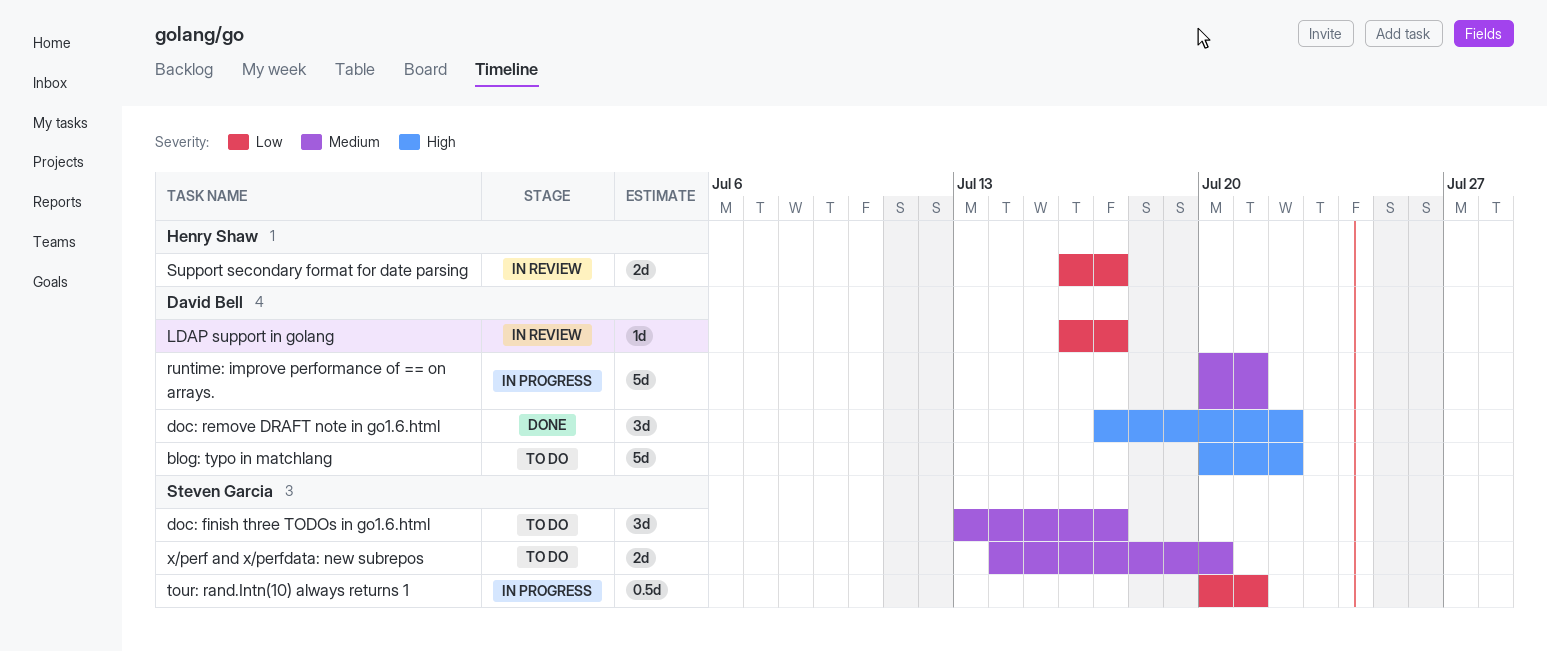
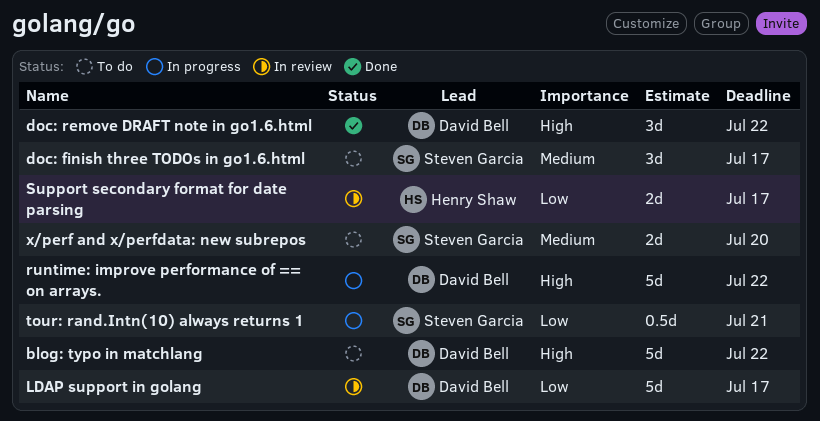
LDAP support in golang, estimate: 1d -> 5d
runtime: improve performance of == on arrays., priority: Medium -> High
runtime: improve performance of == on arrays., due: Jul 21 -> Jul 22

